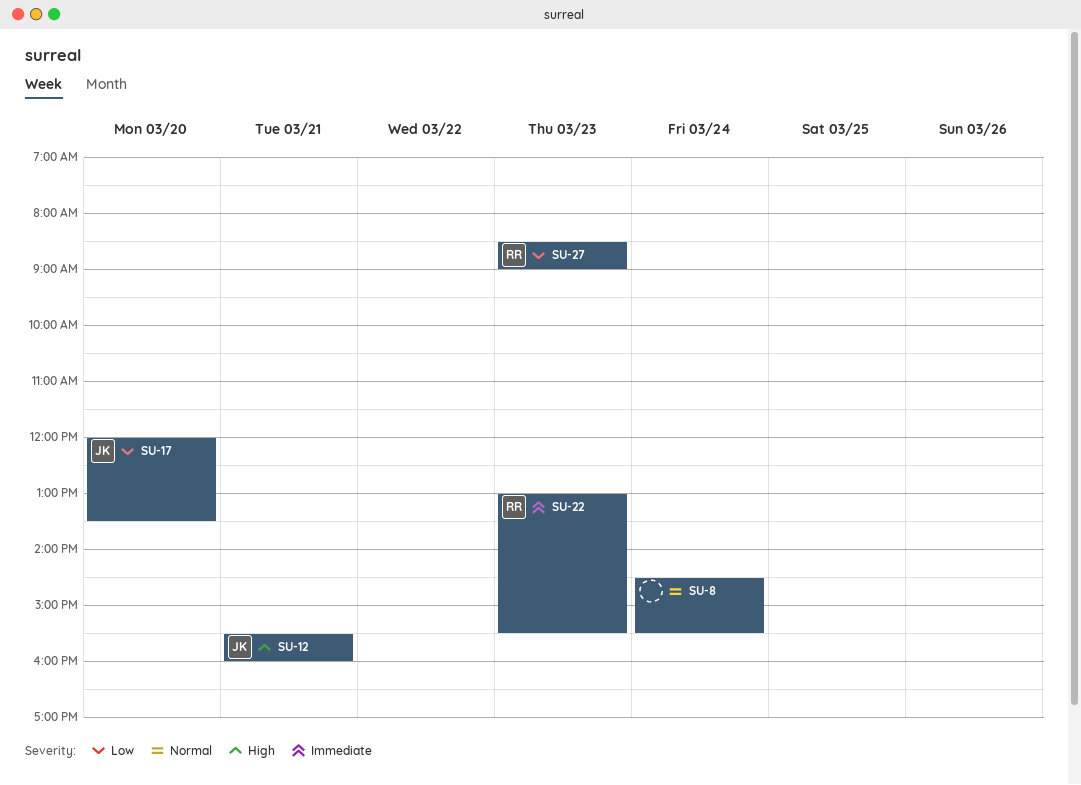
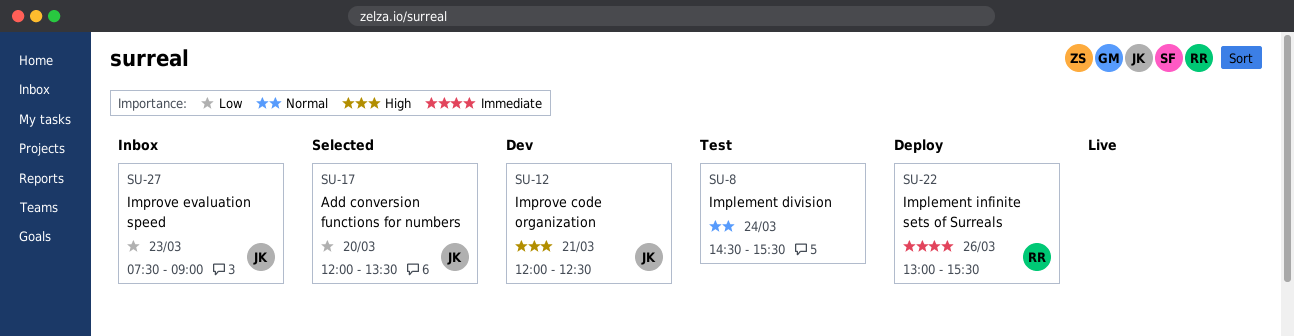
SU-12, begins: 15:30 -> 12:00
SU-12, ends: 16:00 -> 12:30
SU-22, day: Mar 23 -> Mar 26
SU-27, owner: RR -> JK
SU-27, begins: 08:30 -> 07:30

